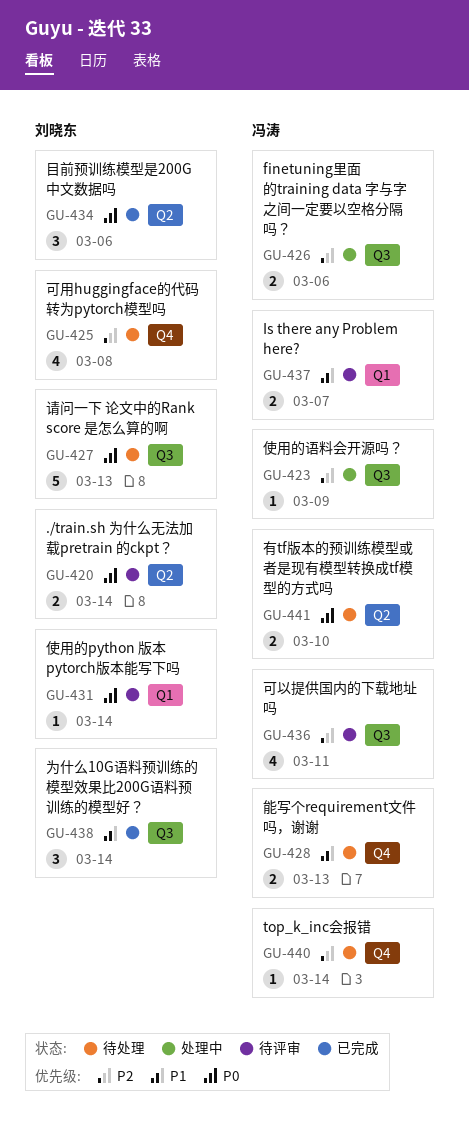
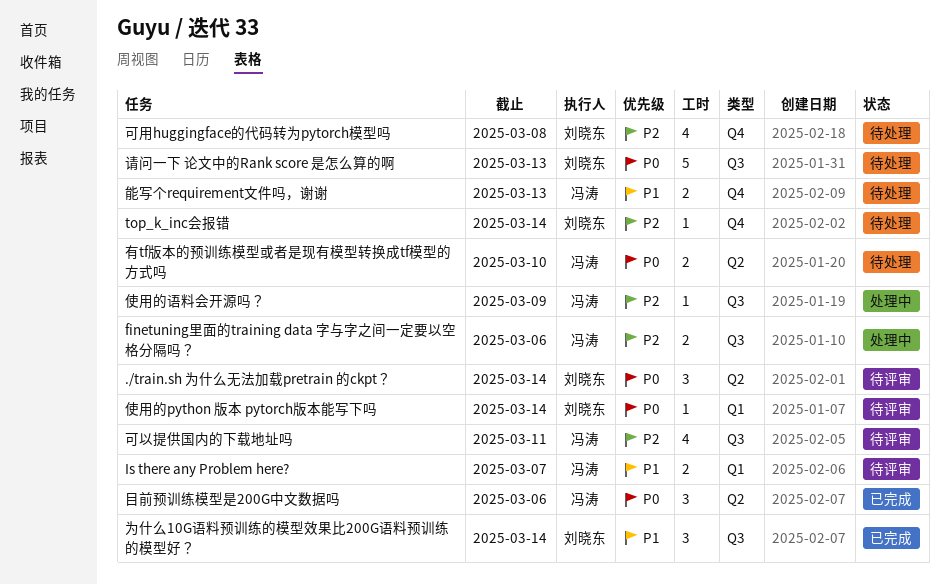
./train.sh 为什么无法加载pretrain 的ckpt？, estimate: 2 -> 3
top_k_inc会报错, owner: 冯涛 -> 刘晓东
目前预训练模型是200G中文数据吗, owner: 刘晓东 -> 冯涛

